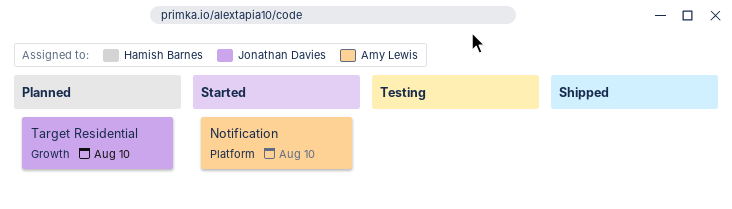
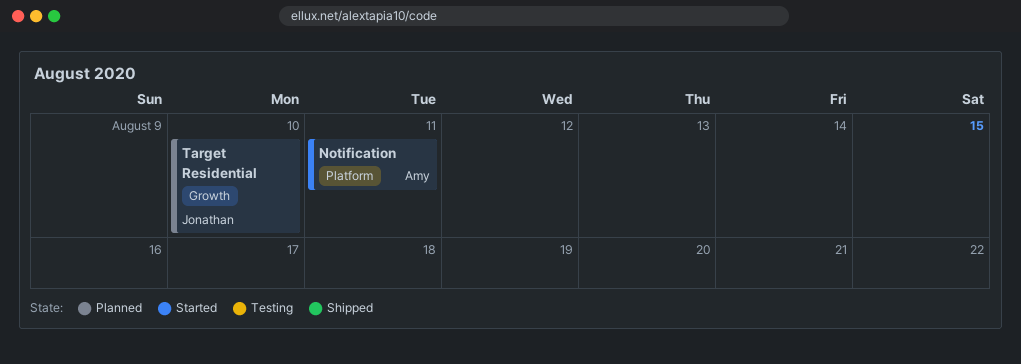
Notification, due: Aug 10 -> Aug 11

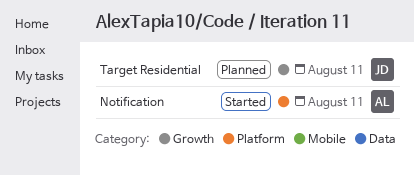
Target Residential, due: Aug 10 -> Aug 11

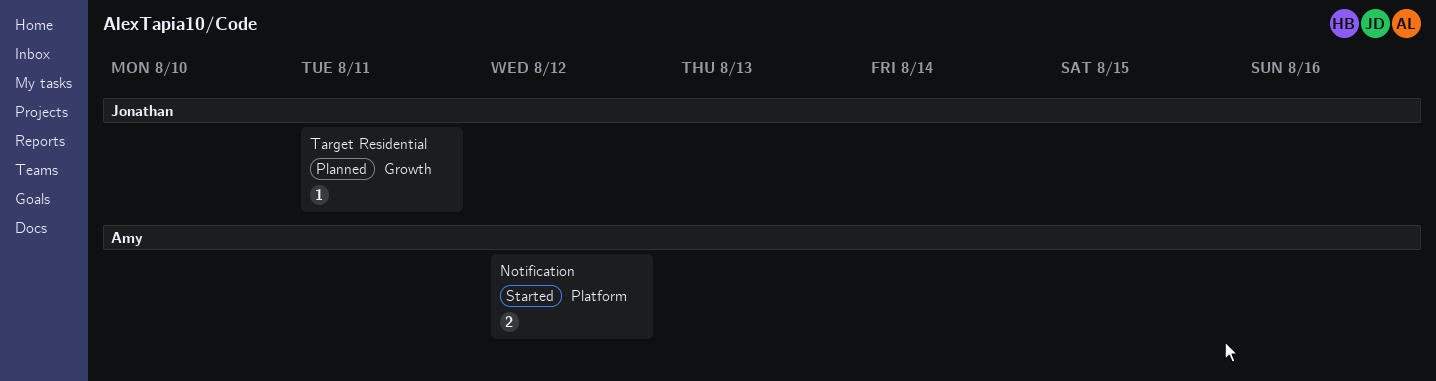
Notification, due: Aug 11 -> Aug 12

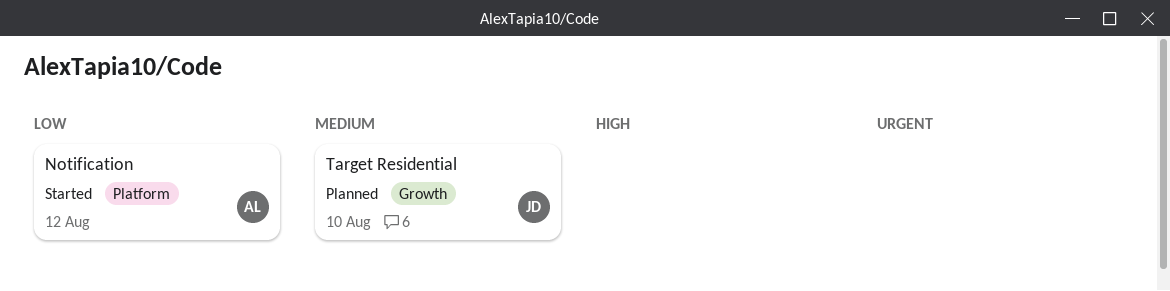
Target Residential, due: Aug 11 -> Aug 10

